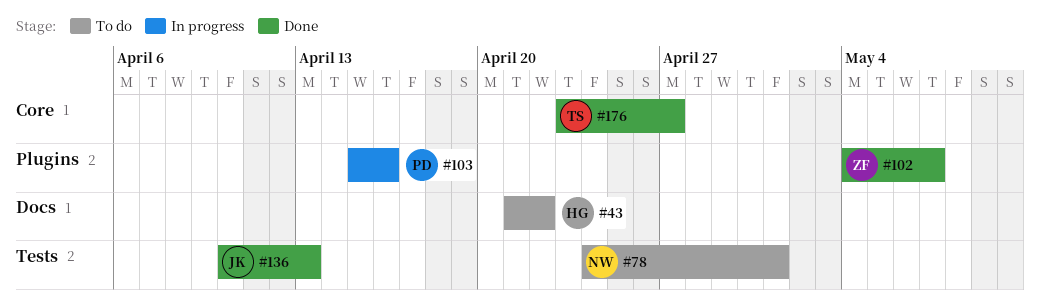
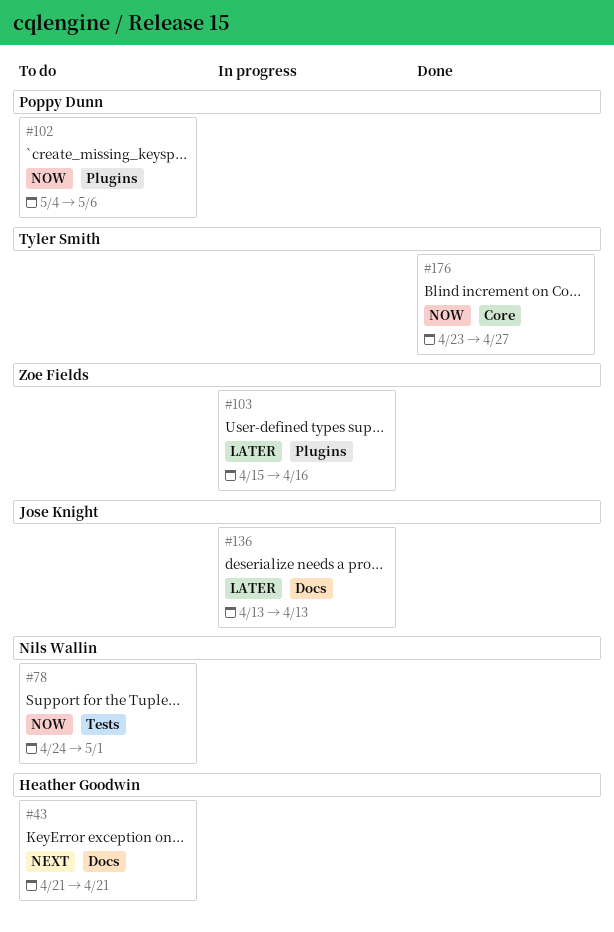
#43, due: Apr 22 -> Apr 21
#102, status: Done -> To do
#102, owner: Zoe Fields -> Poppy Dunn
#102, due: May 7 -> May 6
#103, owner: Poppy Dunn -> Zoe Fields
#136, status: Done -> In progress
#136, label: Tests -> Docs
#136, start: Apr 10 -> Apr 13

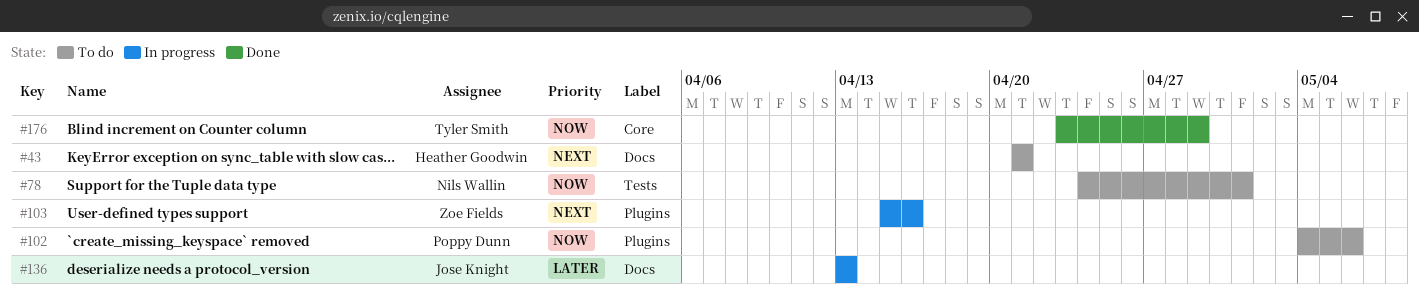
#103, priority: Later -> Next
#176, due: Apr 27 -> Apr 29

